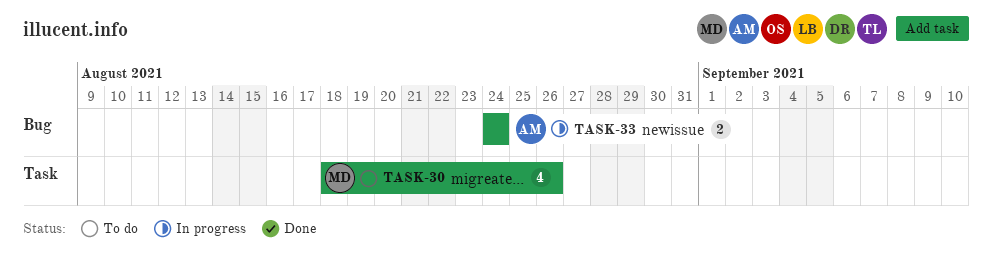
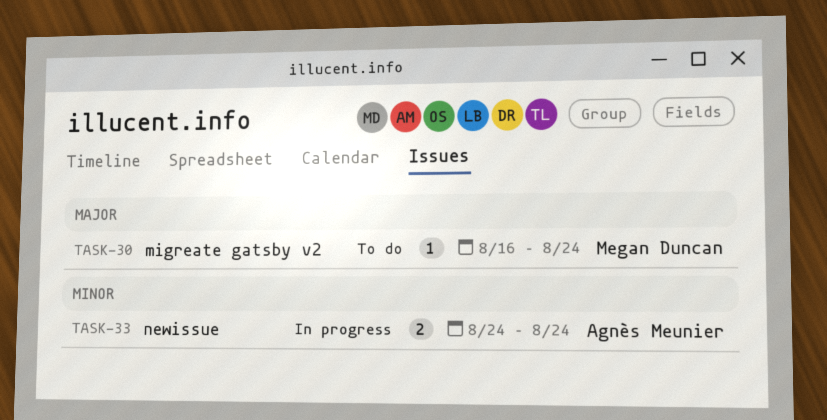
TASK-30, estimate: 4 -> 1
TASK-30, start: Aug 18 -> Aug 16
TASK-30, due: Aug 26 -> Aug 24

